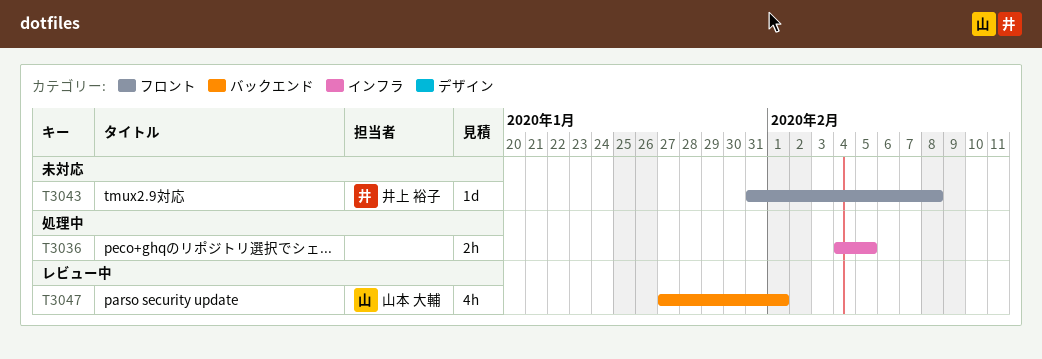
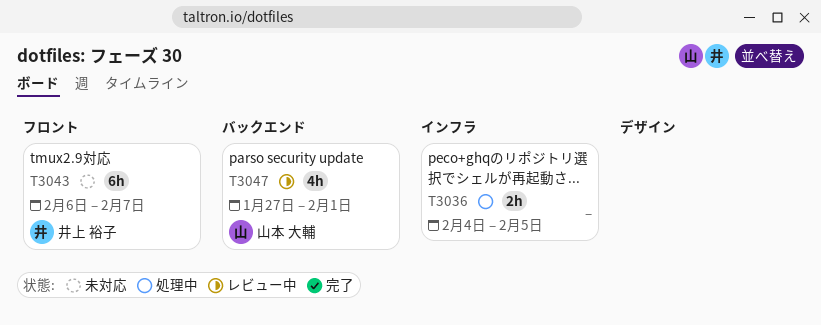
T3043, estimate: 1d -> 6h
T3043, start: Jan 31 -> Feb 6
T3043, due: Feb 8 -> Feb 7

